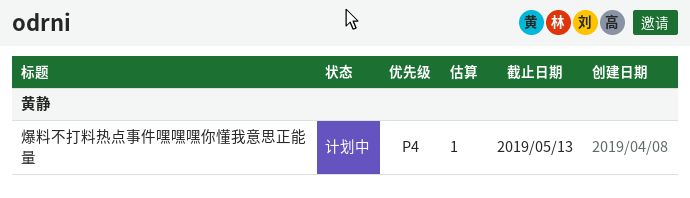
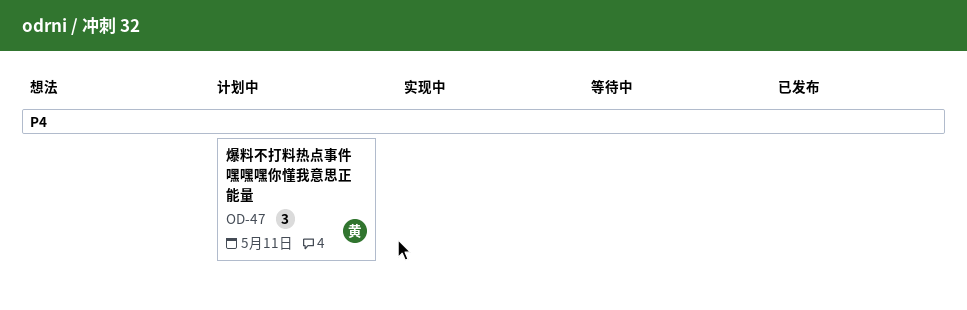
爆料不打料热点事件嘿嘿嘿你懂我意思正能量, estimate: 1 -> 3
爆料不打料热点事件嘿嘿嘿你懂我意思正能量, due: May 13 -> May 11

